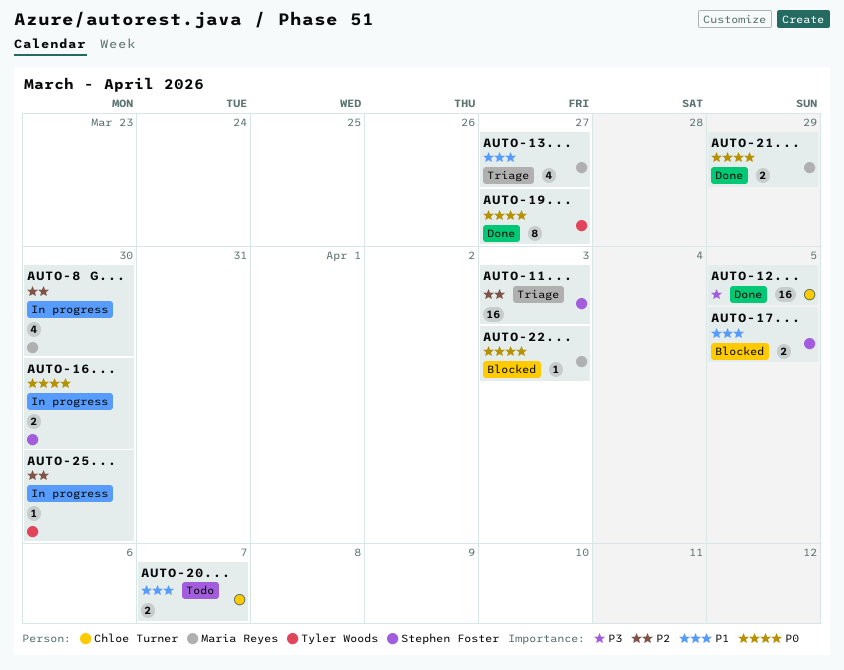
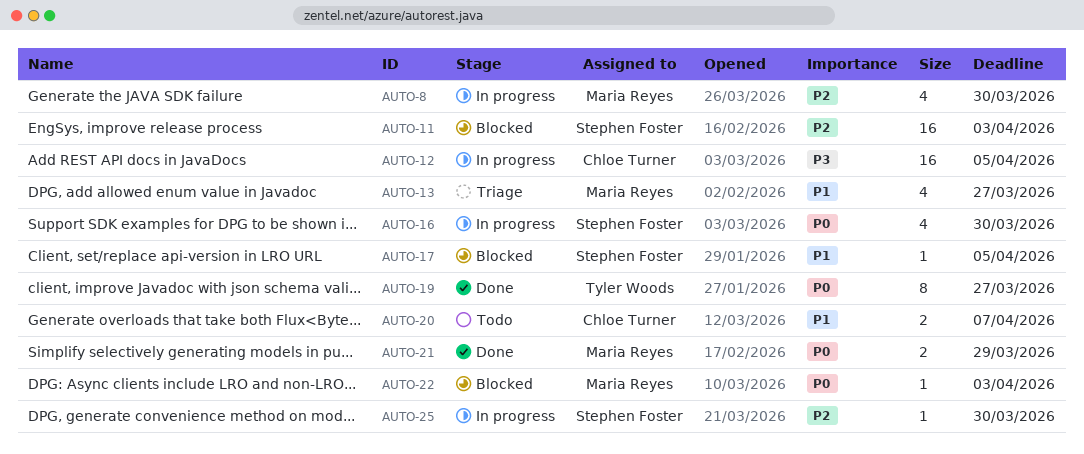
AUTO-11, status: Triage -> Blocked
AUTO-12, status: Done -> In progress
AUTO-16, estimate: 2 -> 4
AUTO-17, estimate: 2 -> 1
AUTO-25, owner: Tyler Woods -> Stephen Foster

